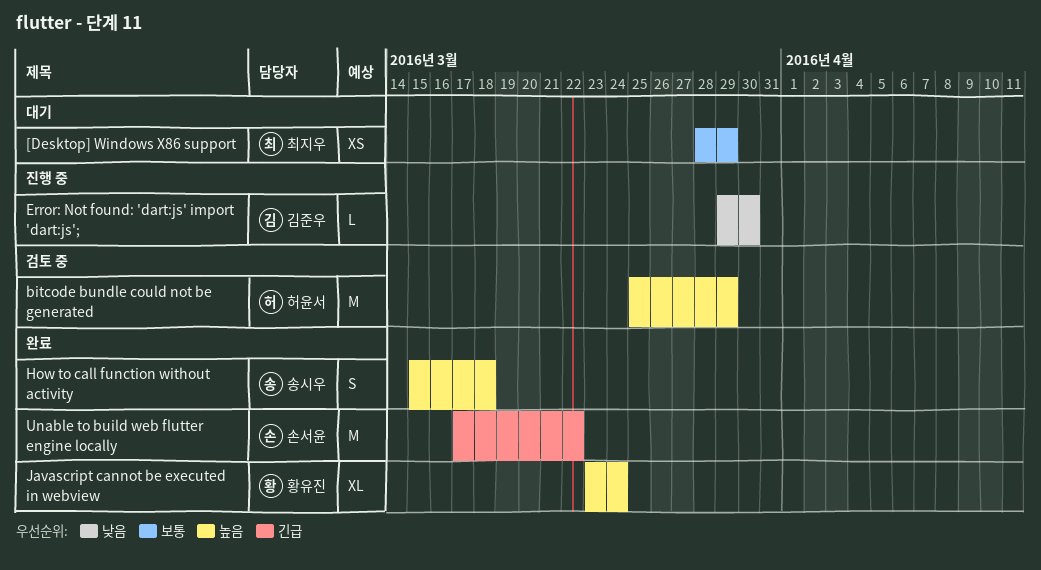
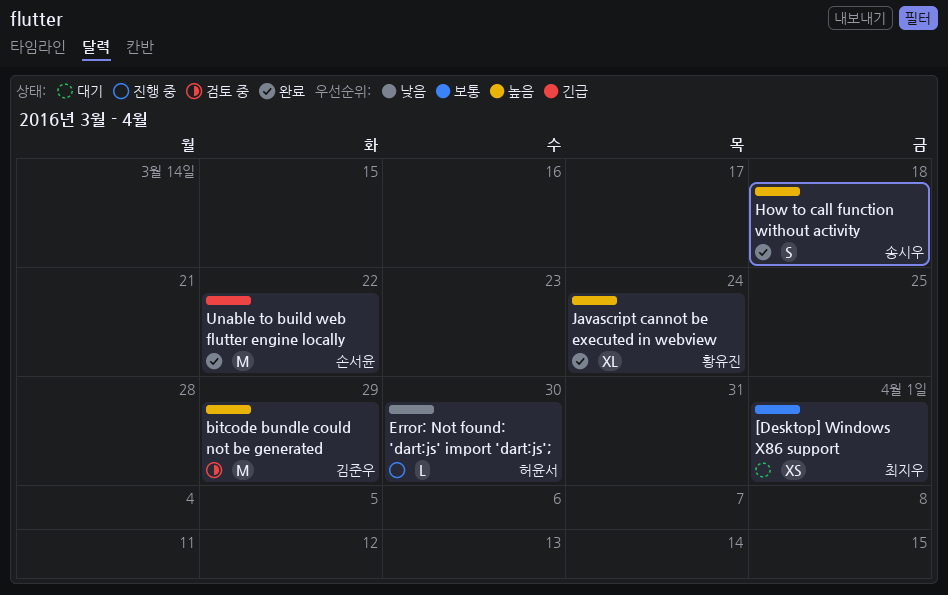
[Desktop] Windows X86 support, due: Mar 29 -> Apr 1
bitcode bundle could not be generated, owner: 허윤서 -> 김준우
Error: Not found: 'dart:js' import 'dart:js';, owner: 김준우 -> 허윤서

